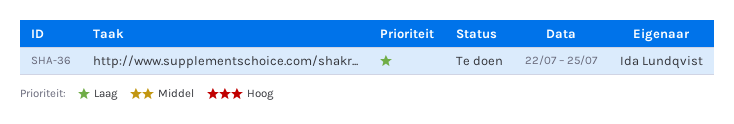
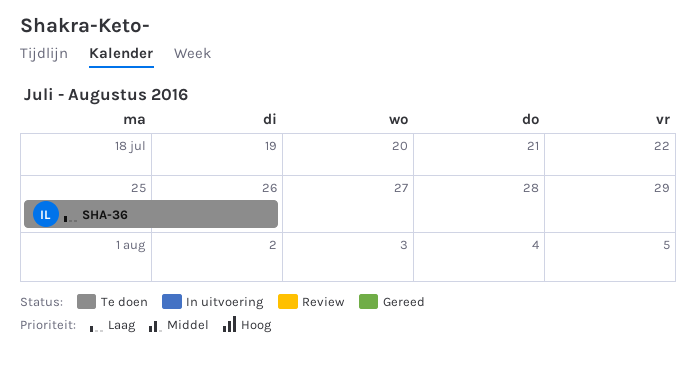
SHA-36, start: Jul 22 -> Jul 25
SHA-36, due: Jul 25 -> Jul 26

